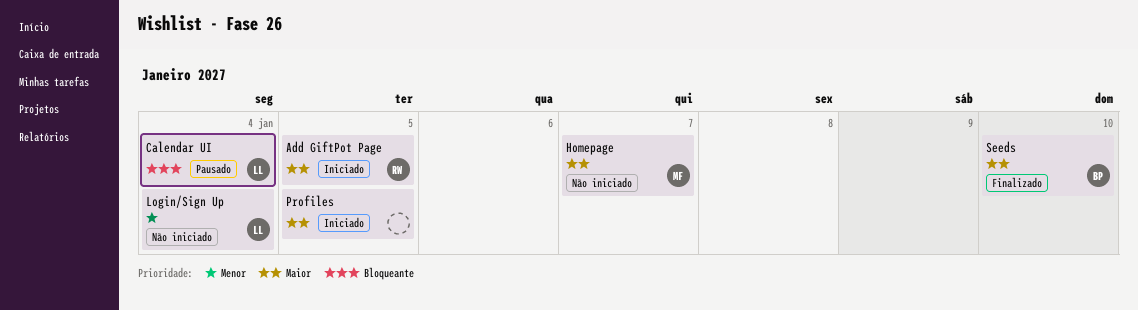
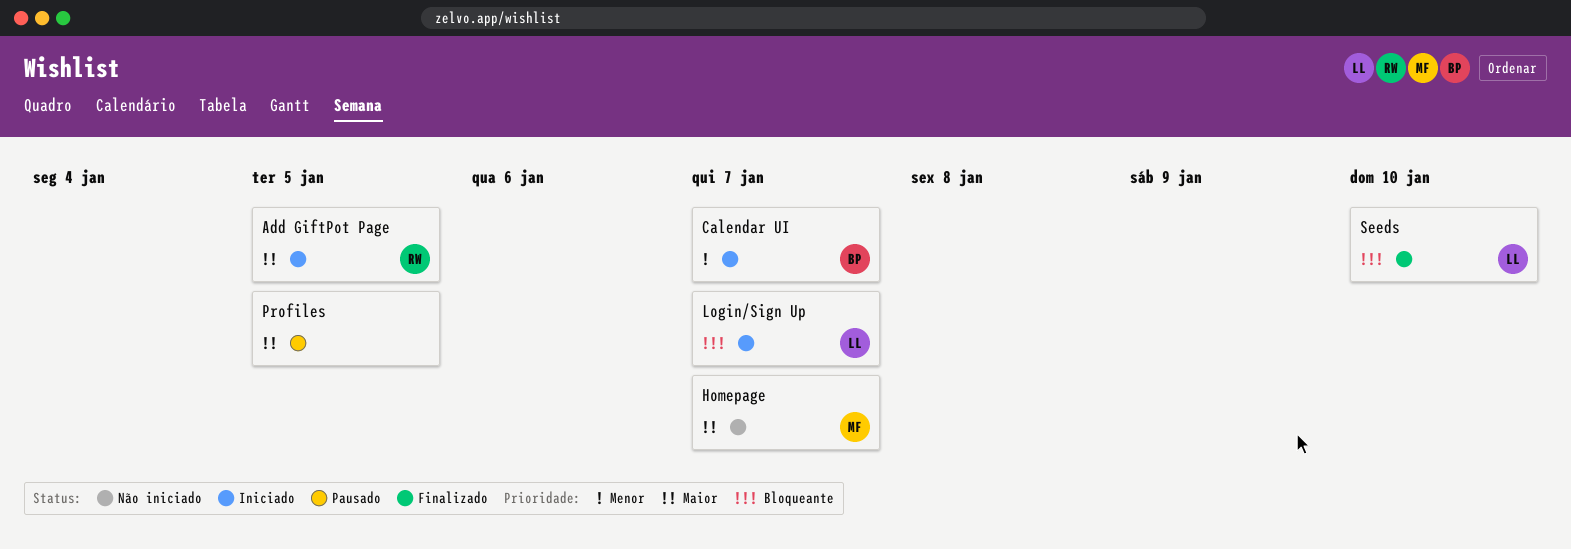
Calendar UI, status: Pausado -> Iniciado
Calendar UI, owner: LL -> BP
Calendar UI, priority: Bloqueante -> Menor
Calendar UI, due: Jan 4 -> Jan 7
Login/Sign Up, status: Não iniciado -> Iniciado
Login/Sign Up, priority: Menor -> Bloqueante
Login/Sign Up, due: Jan 4 -> Jan 7
Profiles, status: Iniciado -> Pausado
Seeds, owner: BP -> LL
Seeds, priority: Maior -> Bloqueante

